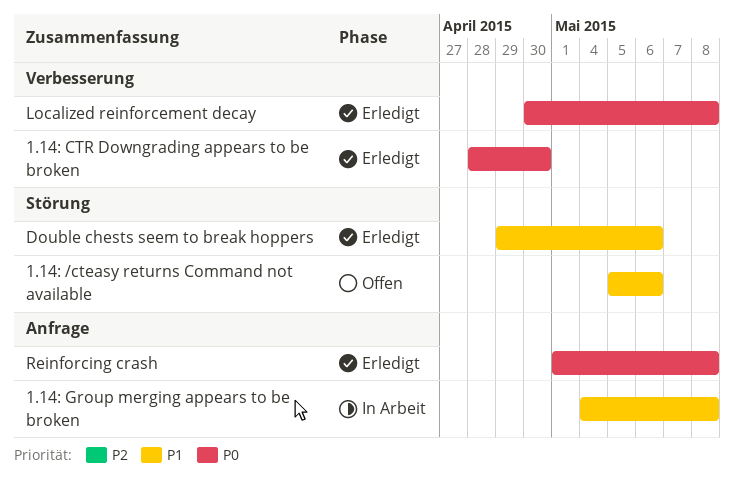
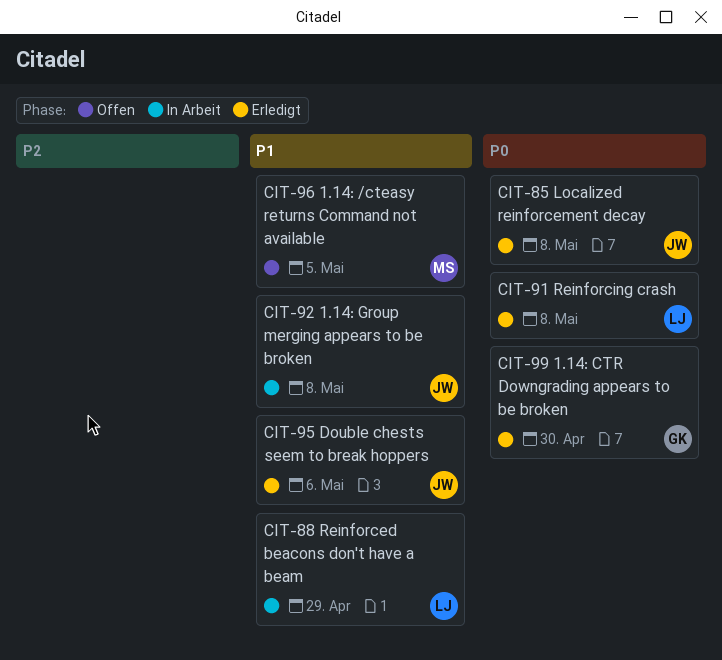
1.14: /cteasy returns Command not available, due: May 6 -> May 5
Reinforced beacons don't have a beam: none -> present

